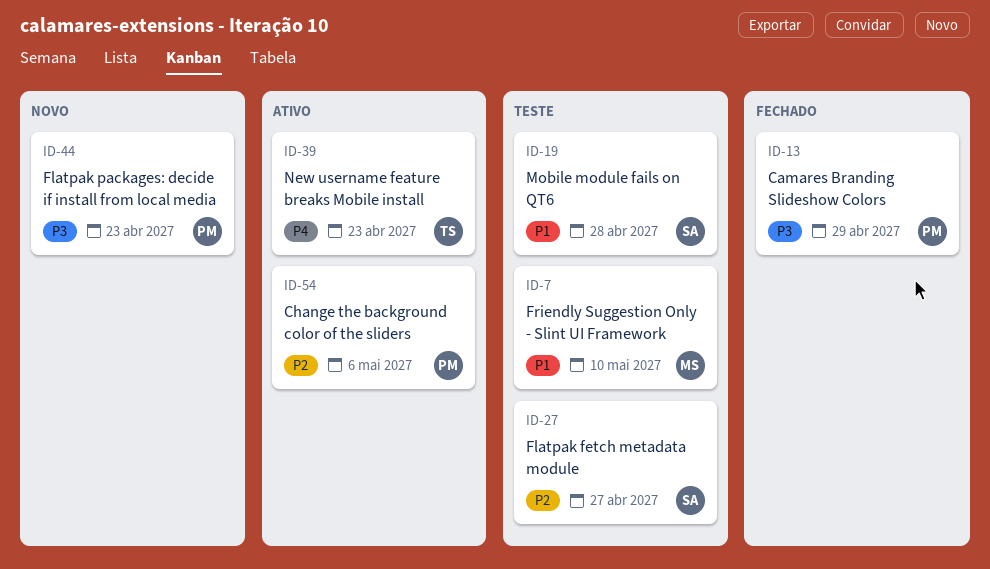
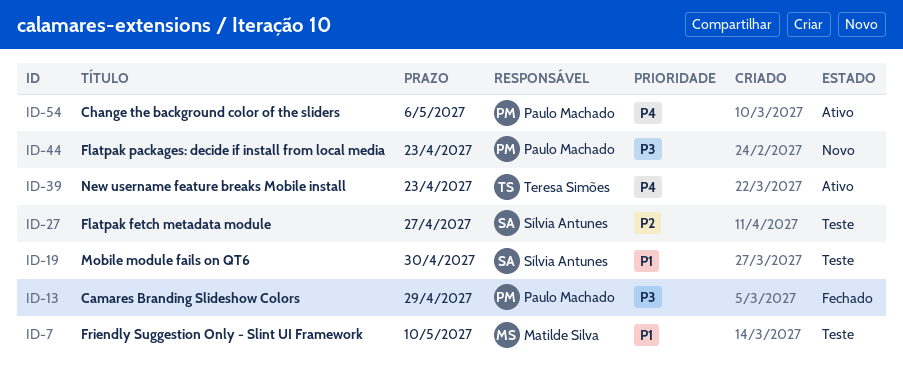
ID-19, due: Apr 28 -> Apr 30
ID-54, priority: P2 -> P4

